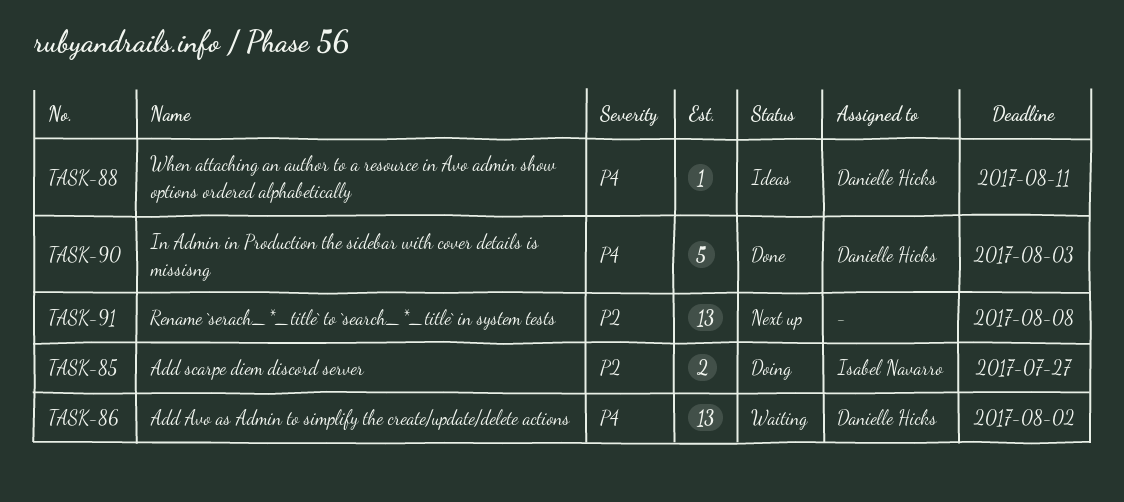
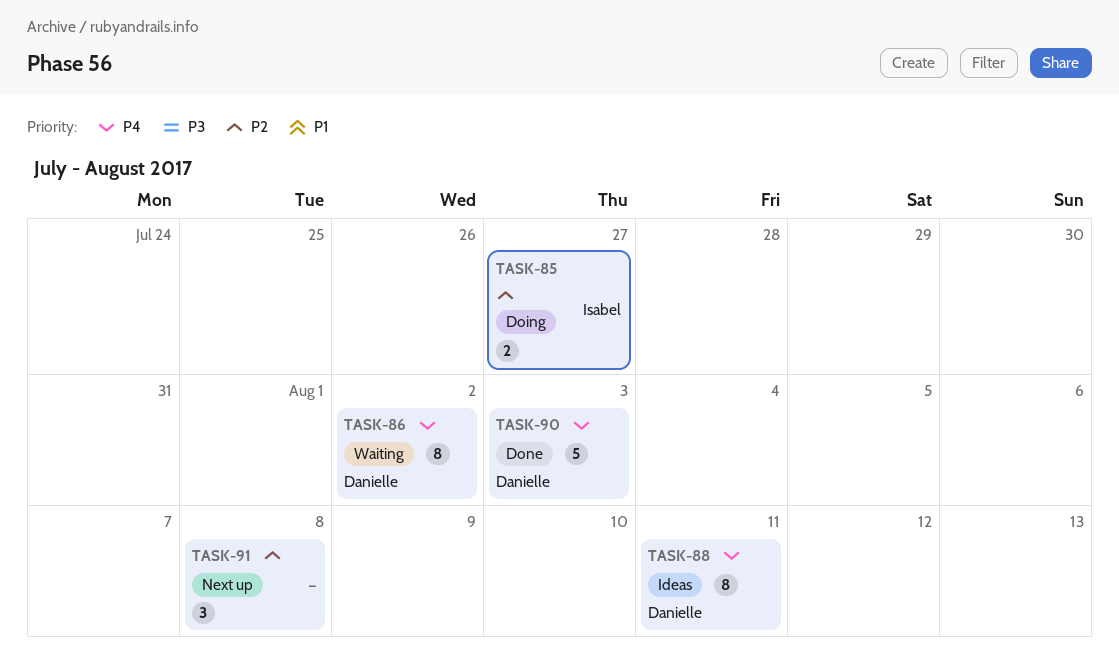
TASK-86, estimate: 13 -> 8
TASK-88, estimate: 1 -> 8
TASK-91, estimate: 13 -> 3

